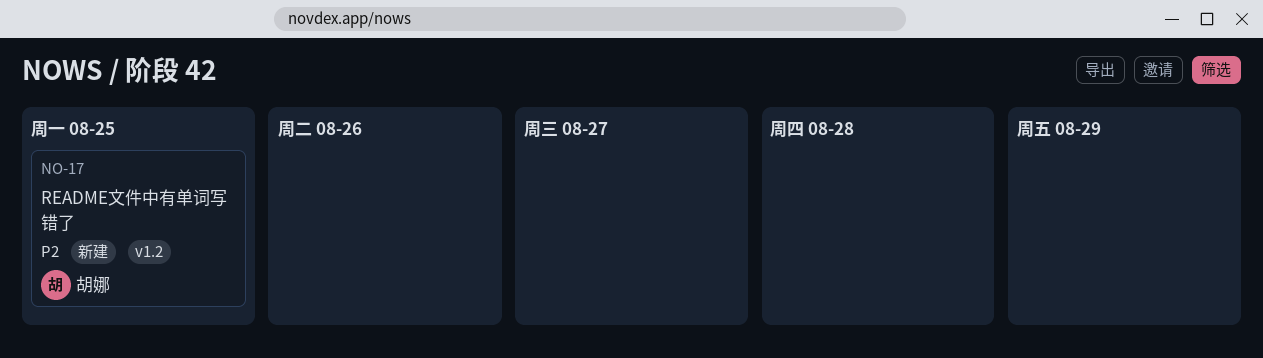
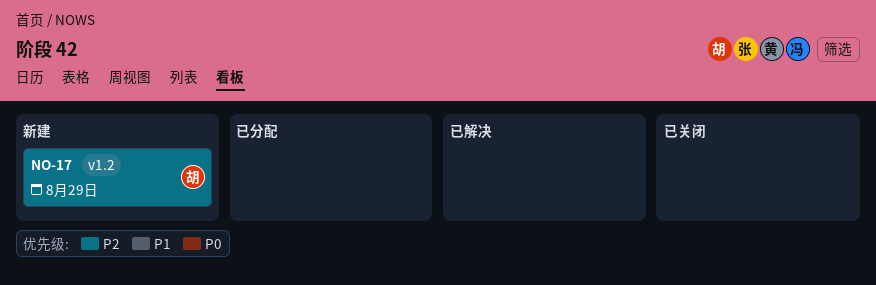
NO-17, due: Aug 25 -> Aug 29

